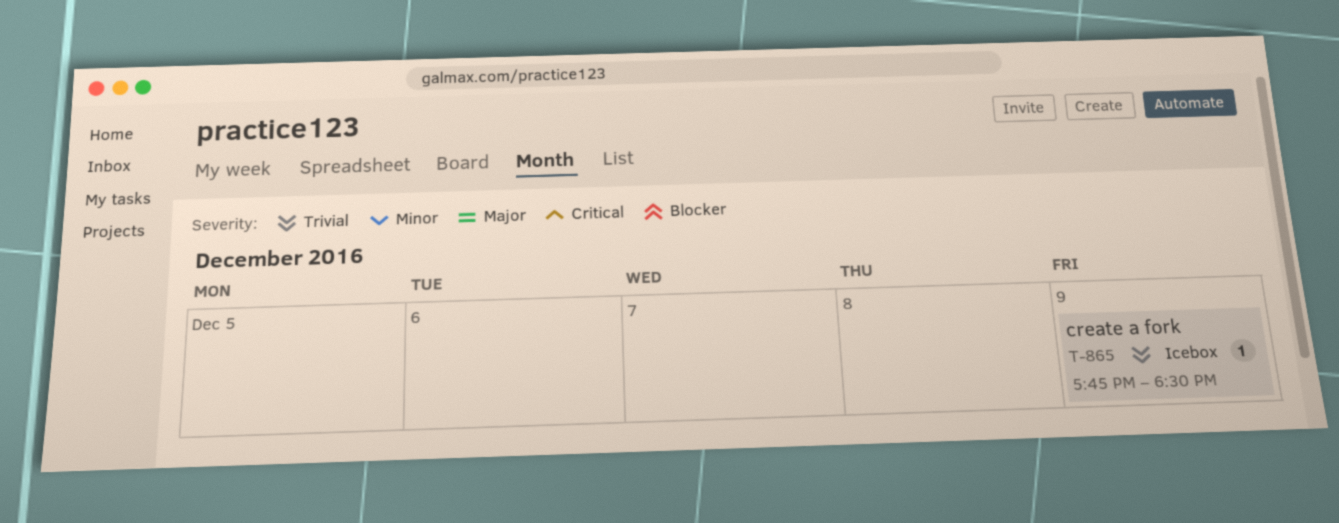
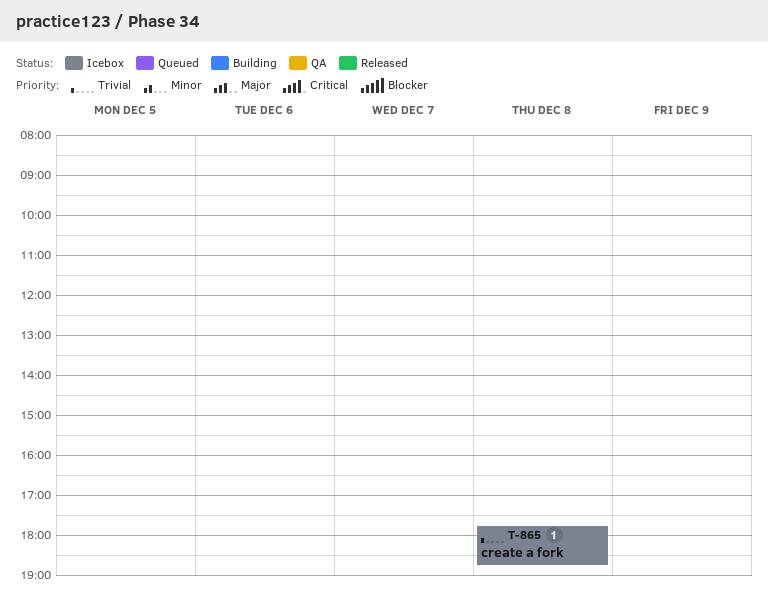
T-865, day: Dec 9 -> Dec 8
T-865, ends: 18:30 -> 18:45

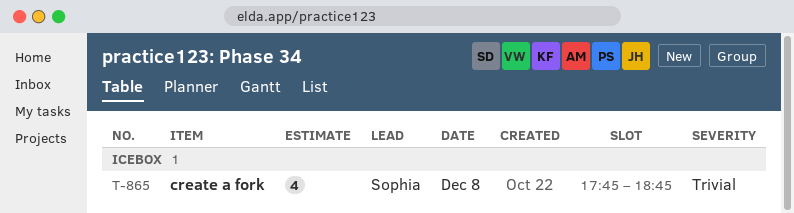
T-865, estimate: 1 -> 4

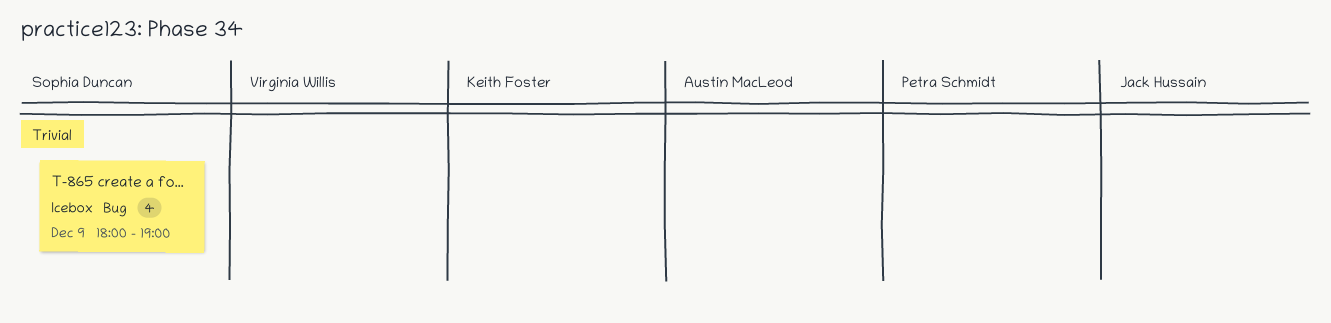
T-865, day: Dec 8 -> Dec 9
T-865, begins: 17:45 -> 18:00
T-865, ends: 18:45 -> 19:00

